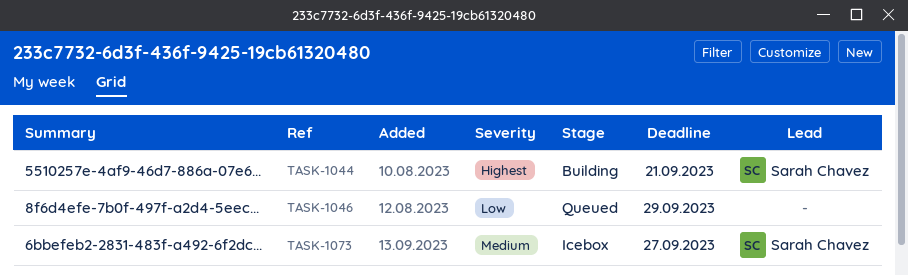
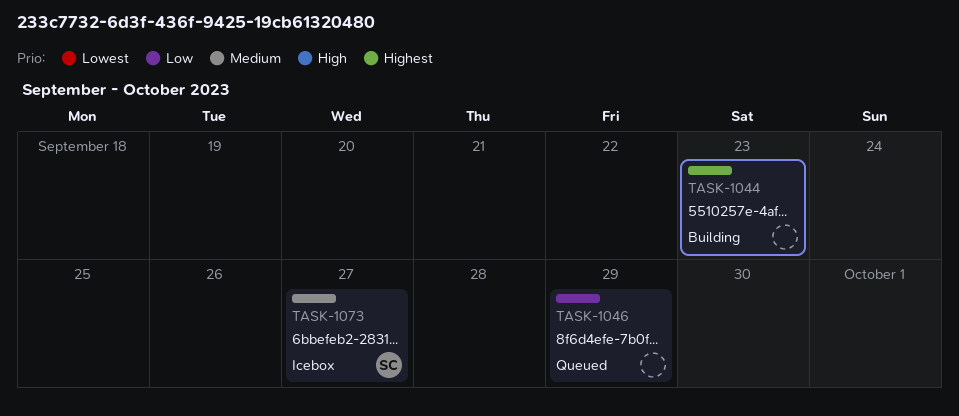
TASK-1044, owner: Sarah Chavez -> none
TASK-1044, due: Sep 21 -> Sep 23

